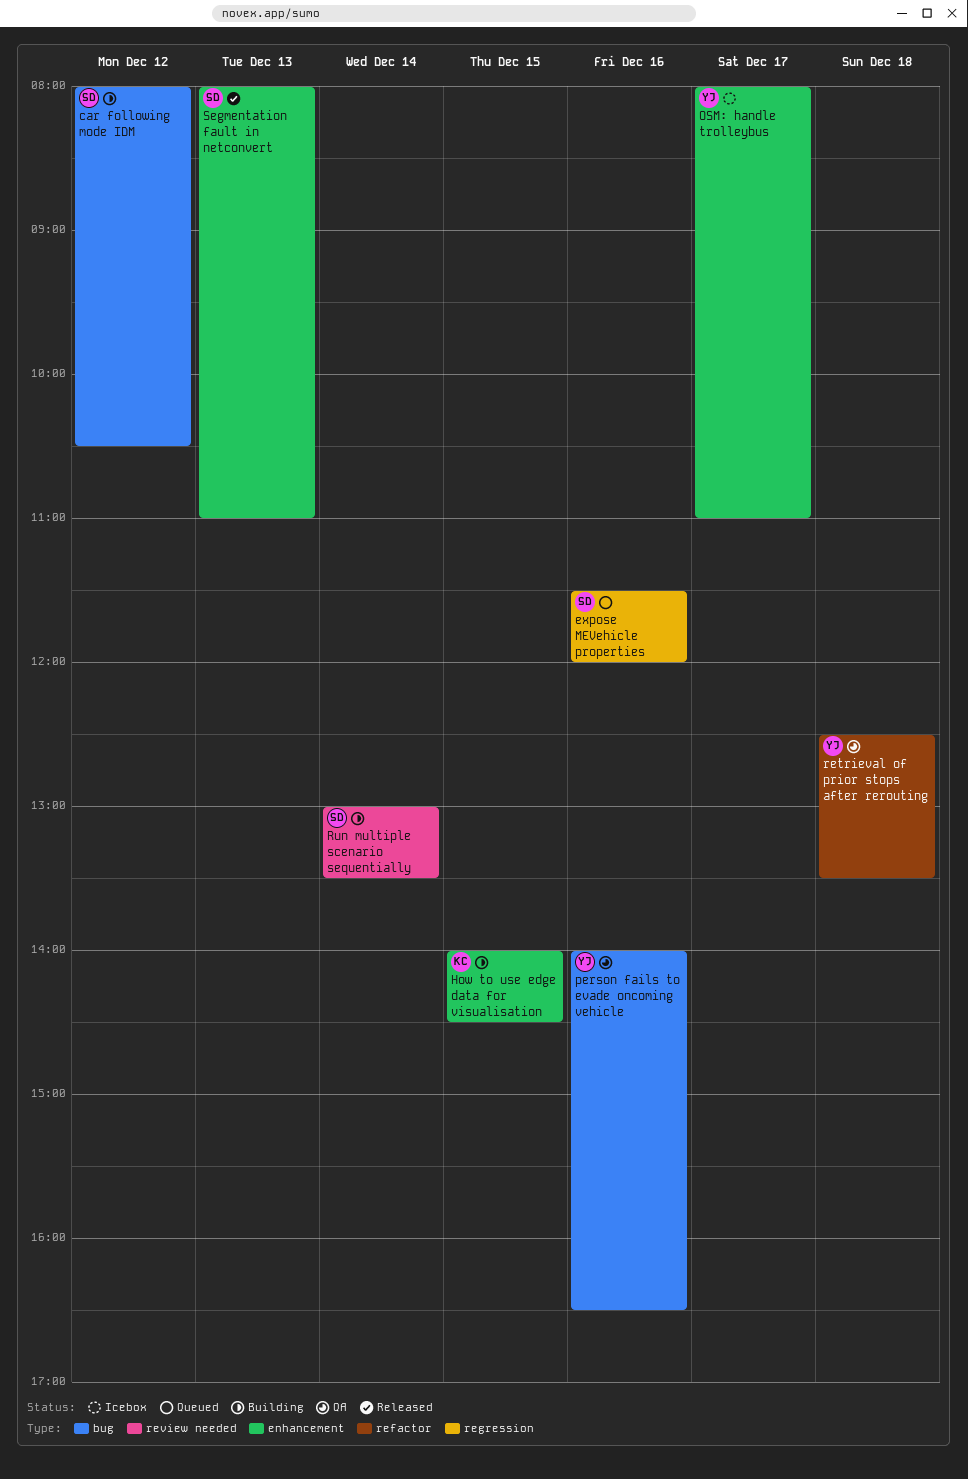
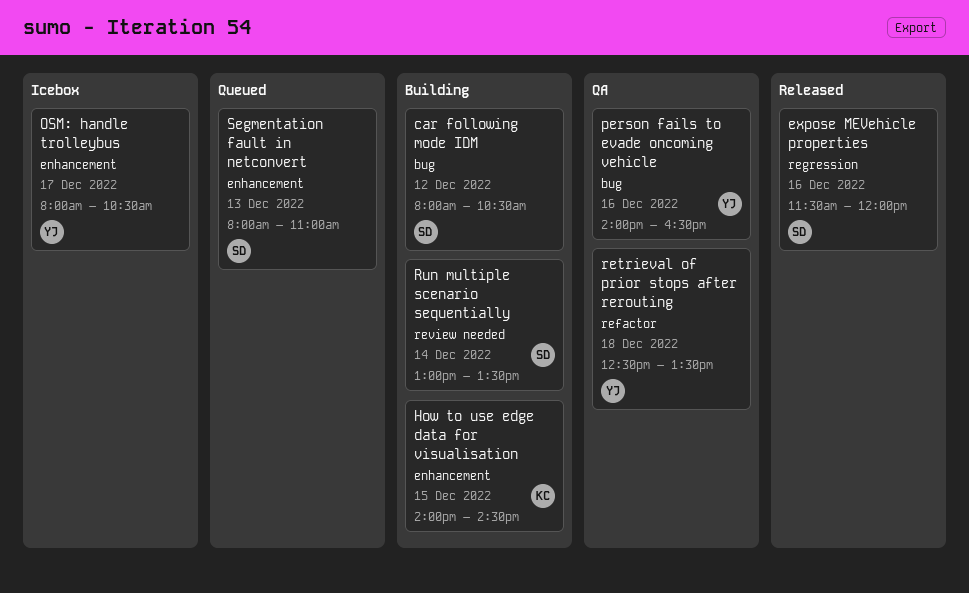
expose MEVehicle properties, status: Queued -> Released
OSM: handle trolleybus, ends: 11:00 -> 10:30
Segmentation fault in netconvert, status: Released -> Queued

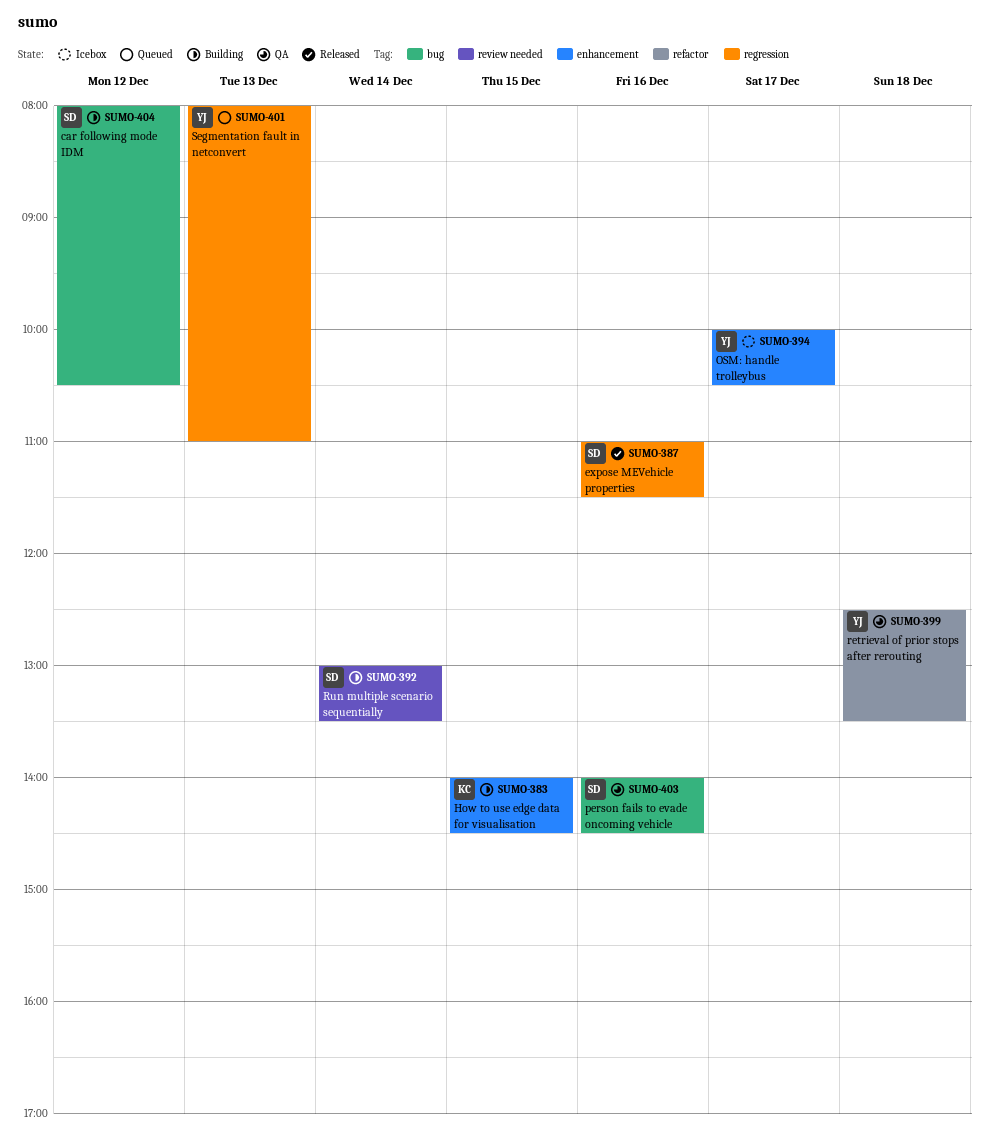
expose MEVehicle properties, begins: 11:30 -> 11:00
expose MEVehicle properties, ends: 12:00 -> 11:30
OSM: handle trolleybus, begins: 08:00 -> 10:00
person fails to evade oncoming vehicle, owner: YJ -> SD
person fails to evade oncoming vehicle, ends: 16:30 -> 14:30
Segmentation fault in netconvert, owner: SD -> YJ
Segmentation fault in netconvert, label: enhancement -> regression

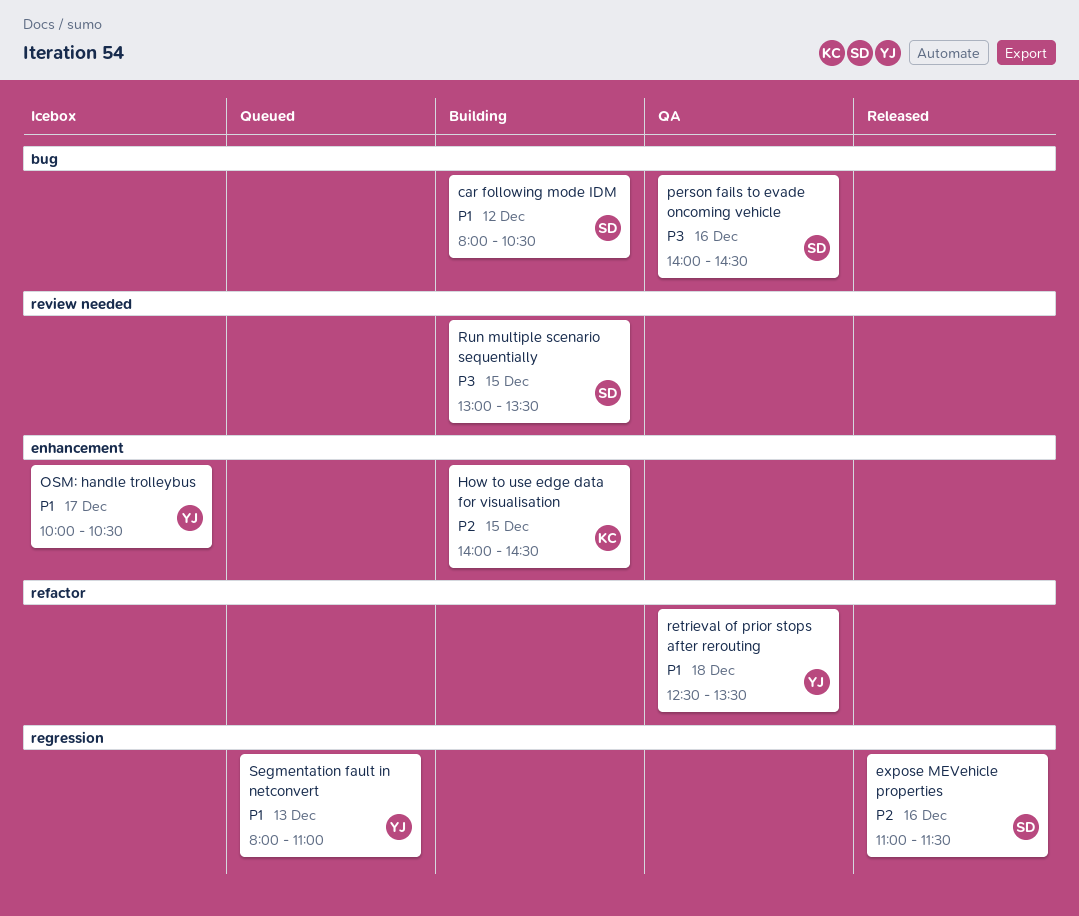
Run multiple scenario sequentially, day: Dec 14 -> Dec 15

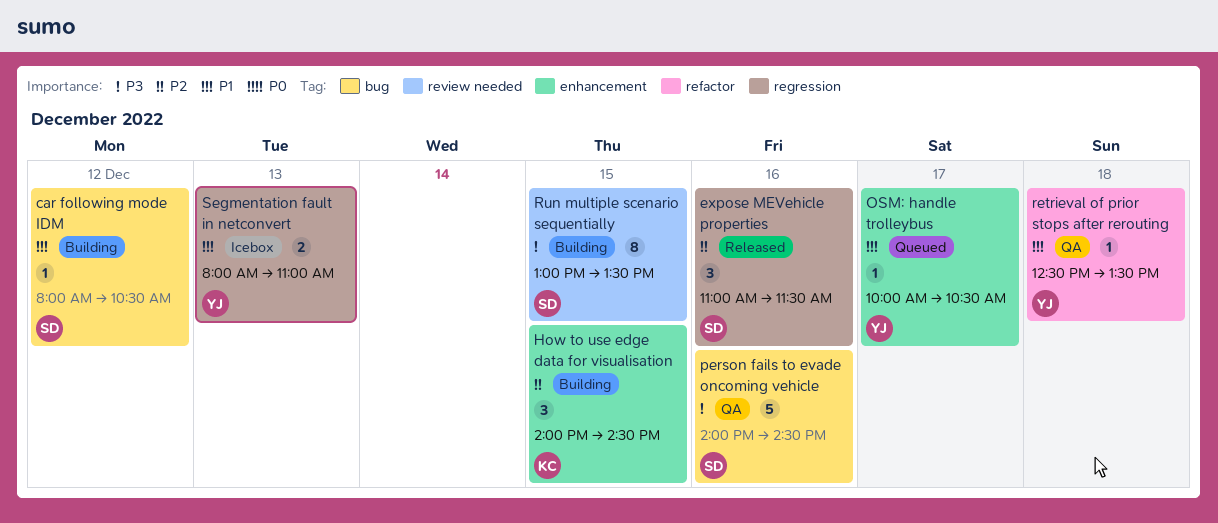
OSM: handle trolleybus, status: Icebox -> Queued
Segmentation fault in netconvert, status: Queued -> Icebox

